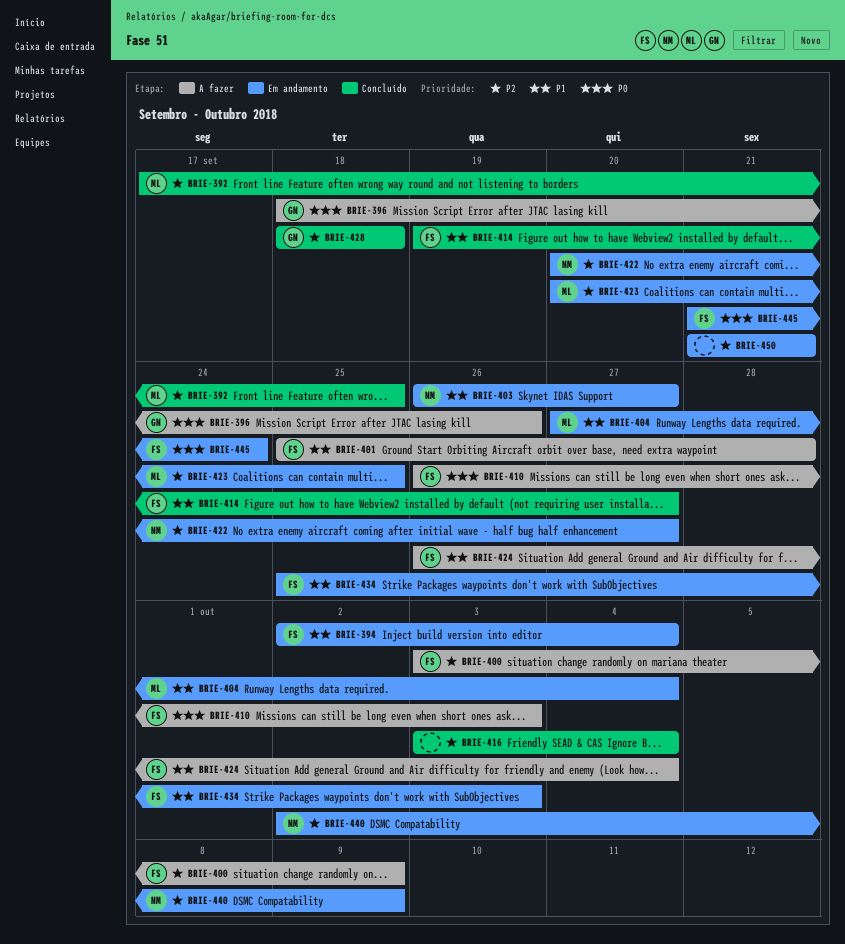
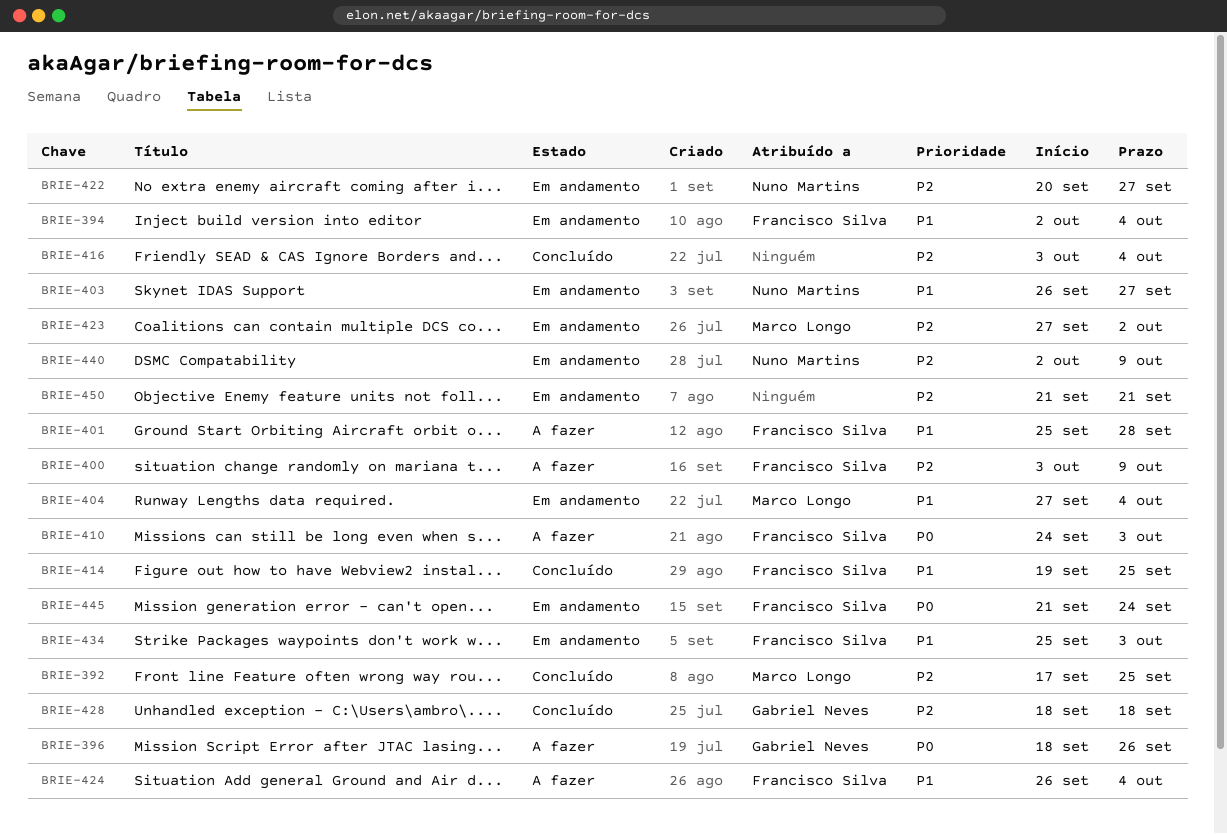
BRIE-410, start: Sep 26 -> Sep 24
BRIE-414, due: Sep 27 -> Sep 25
BRIE-423, start: Sep 20 -> Sep 27
BRIE-423, due: Sep 25 -> Oct 2

